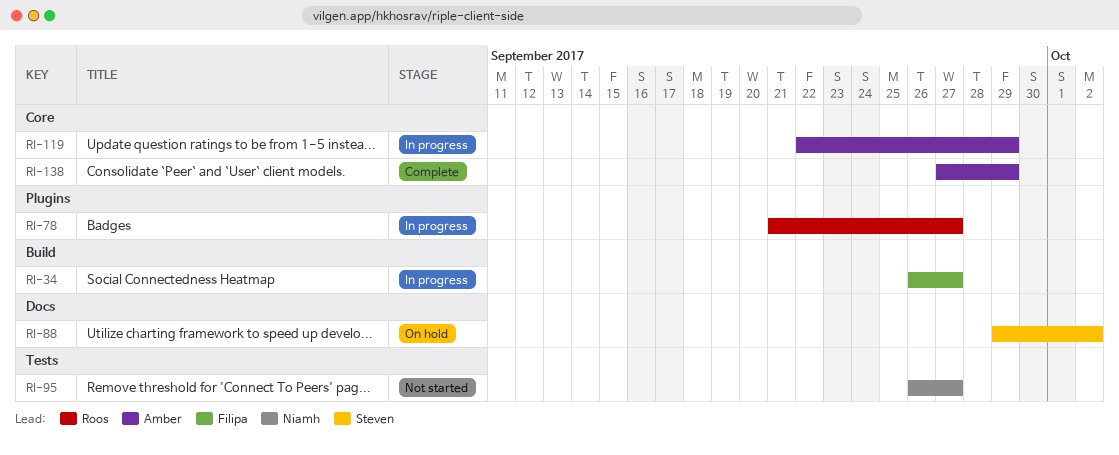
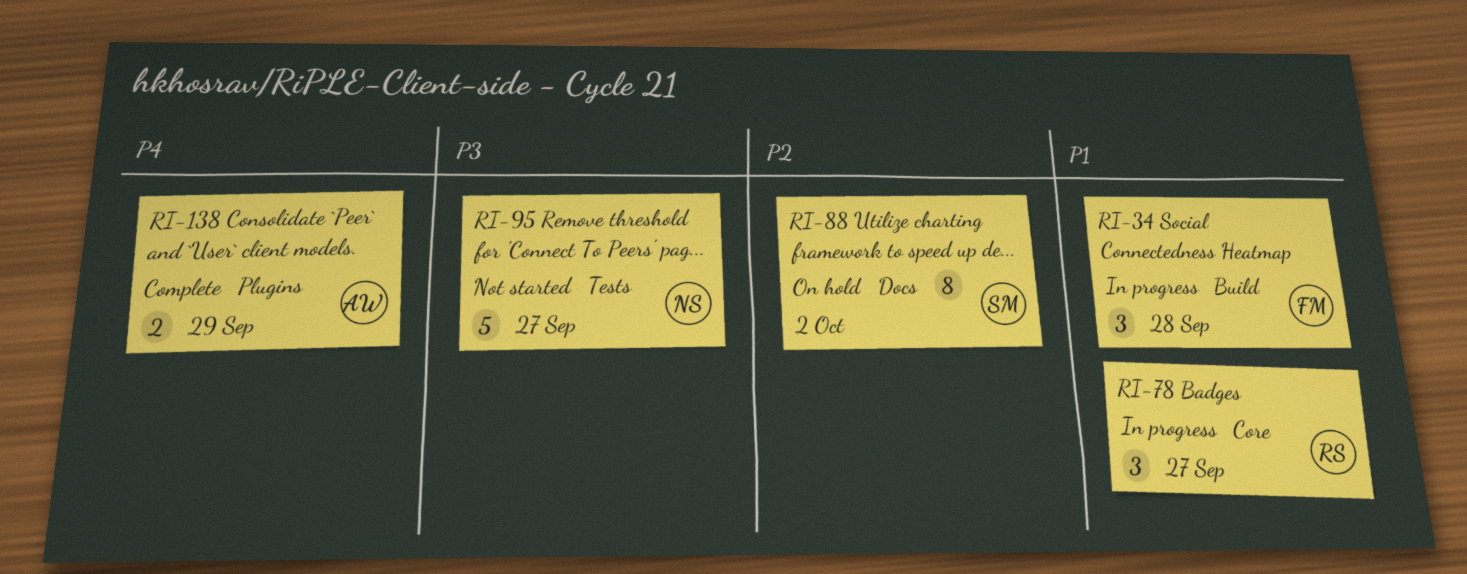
RI-34, due: Sep 27 -> Sep 28
RI-78, label: Plugins -> Core
RI-119: present -> none
RI-138, label: Core -> Plugins

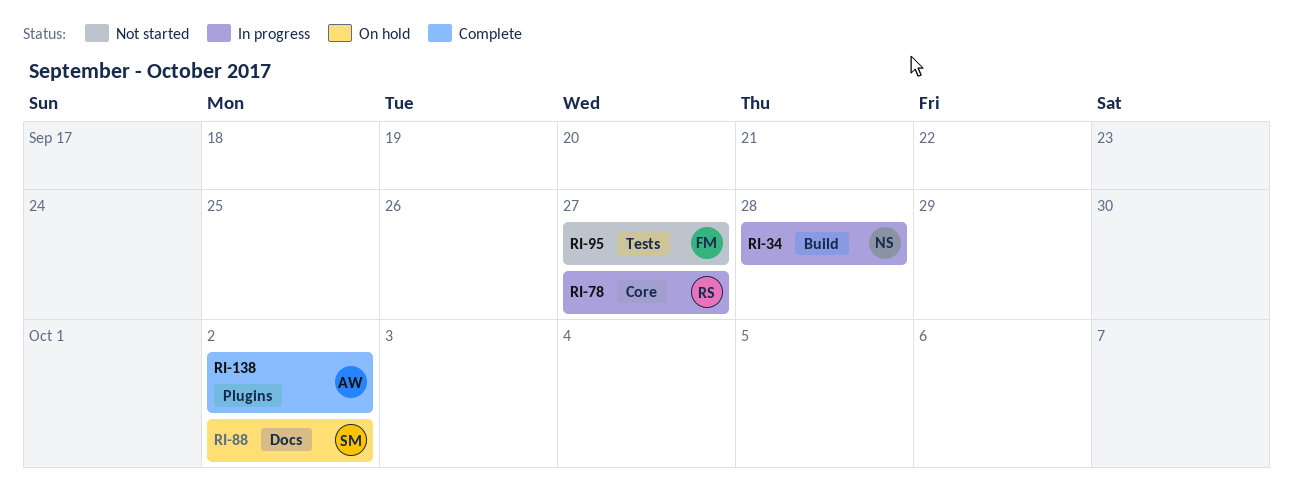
RI-34, owner: FM -> NS
RI-95, owner: NS -> FM
RI-138, due: Sep 29 -> Oct 2

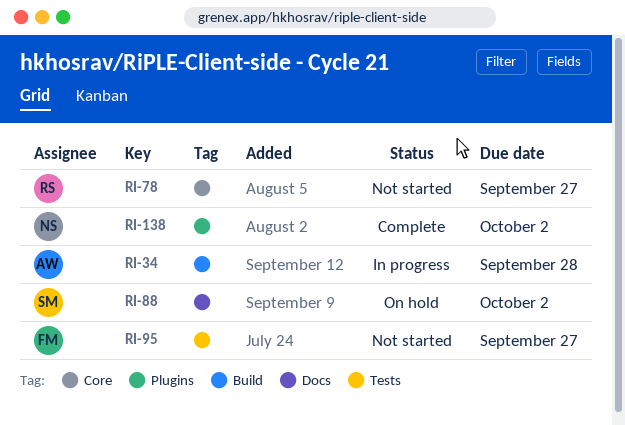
RI-34, owner: NS -> AW
RI-78, status: In progress -> Not started
RI-138, owner: AW -> NS

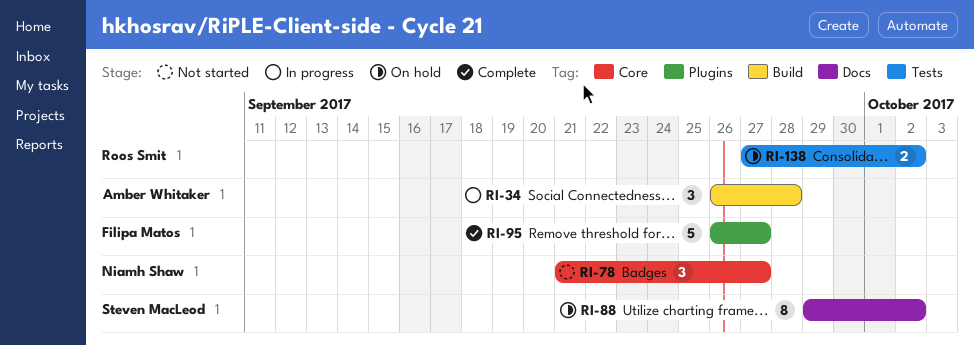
RI-78, owner: Roos Smit -> Niamh Shaw
RI-95, status: Not started -> Complete
RI-95, label: Tests -> Plugins
RI-138, status: Complete -> On hold
RI-138, owner: Niamh Shaw -> Roos Smit
RI-138, label: Plugins -> Tests

